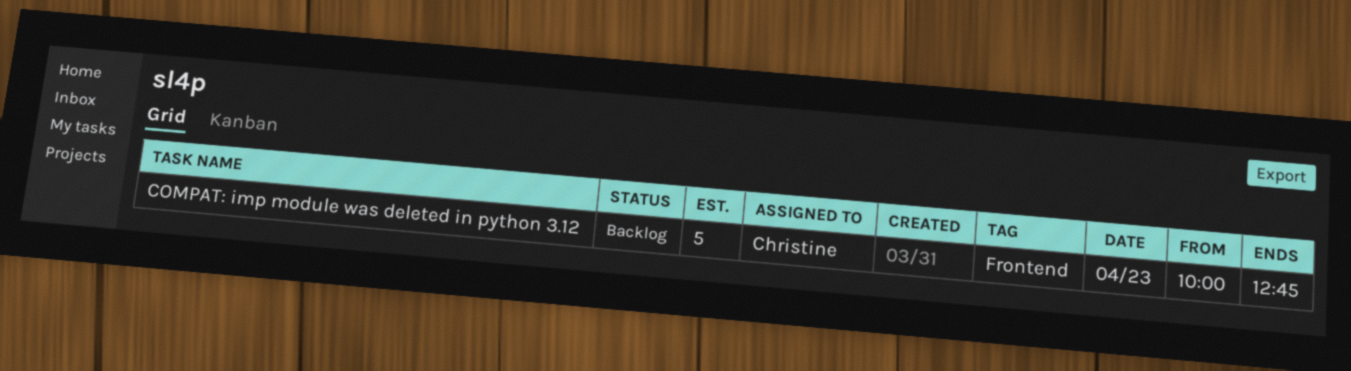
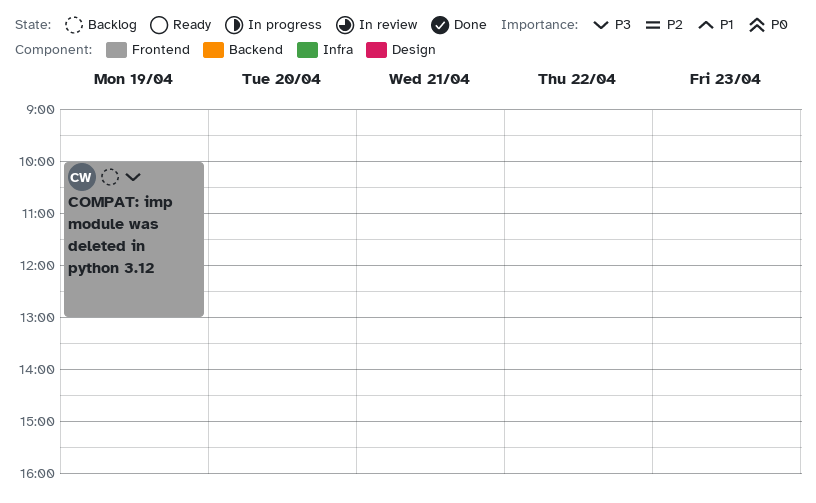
COMPAT: imp module was deleted in python 3.12, day: Apr 23 -> Apr 19
COMPAT: imp module was deleted in python 3.12, ends: 12:45 -> 13:00

